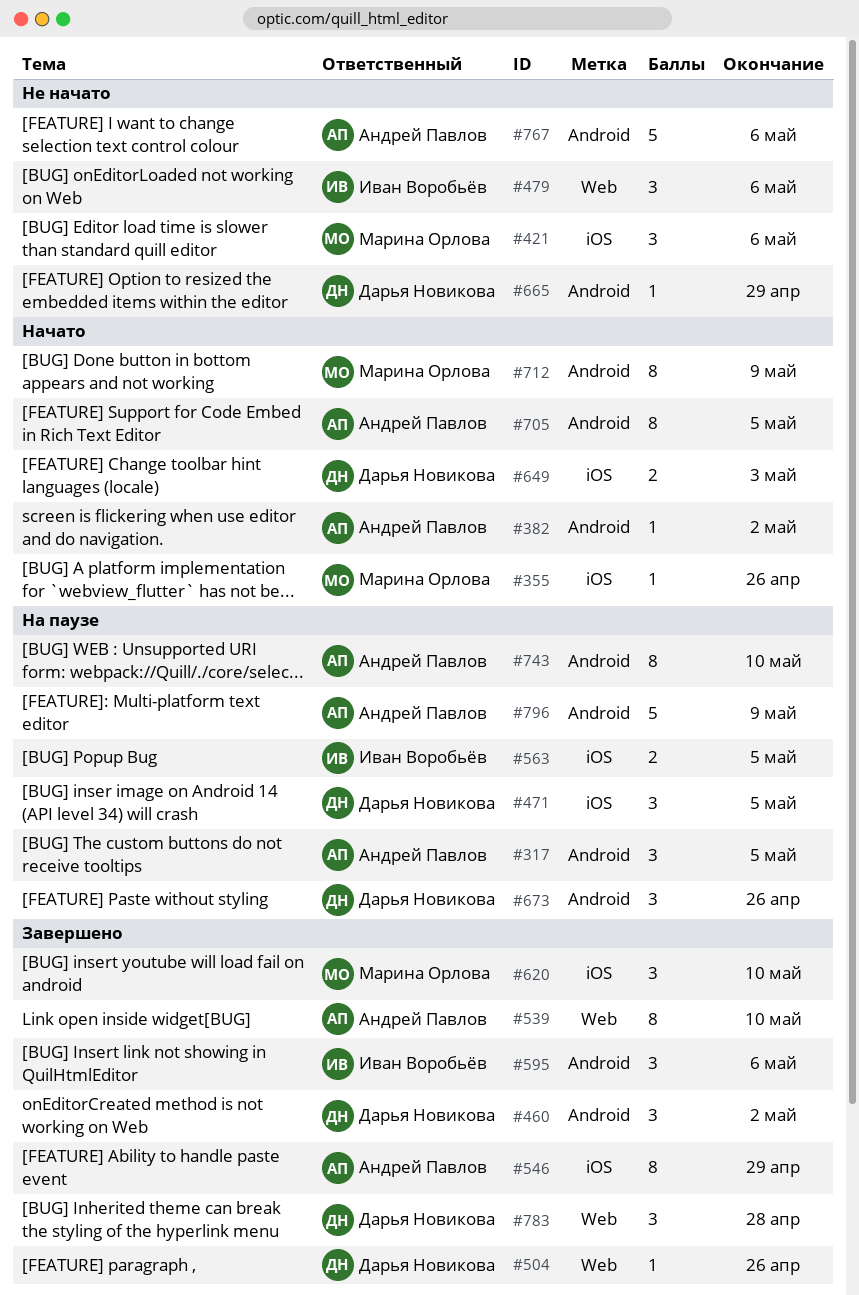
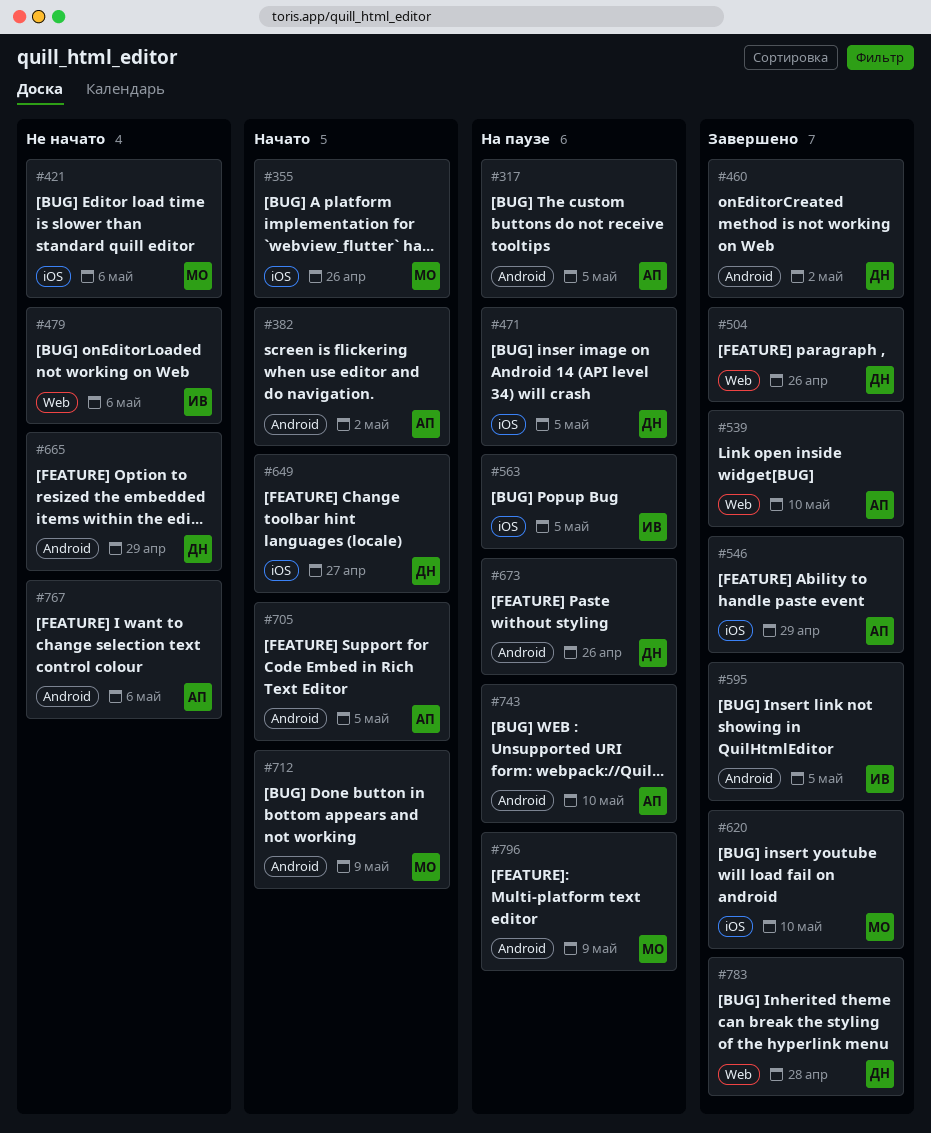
#595, due: May 6 -> May 5
#649, due: May 3 -> Apr 27
#796, owner: Андрей Павлов -> Марина Орлова

